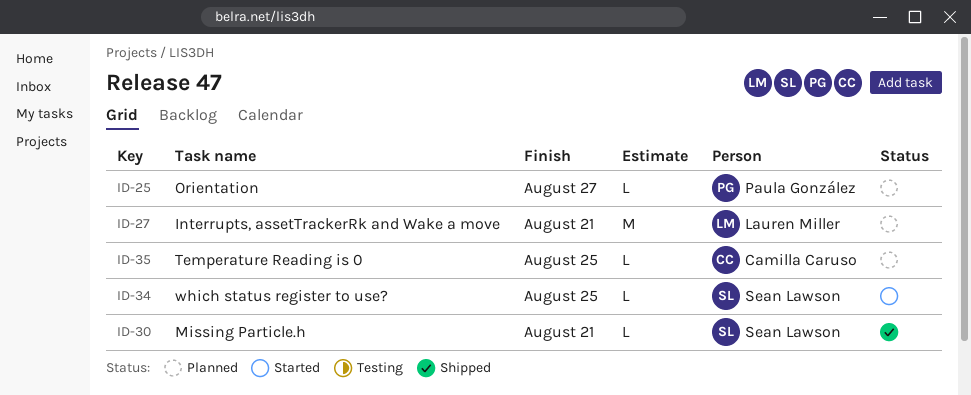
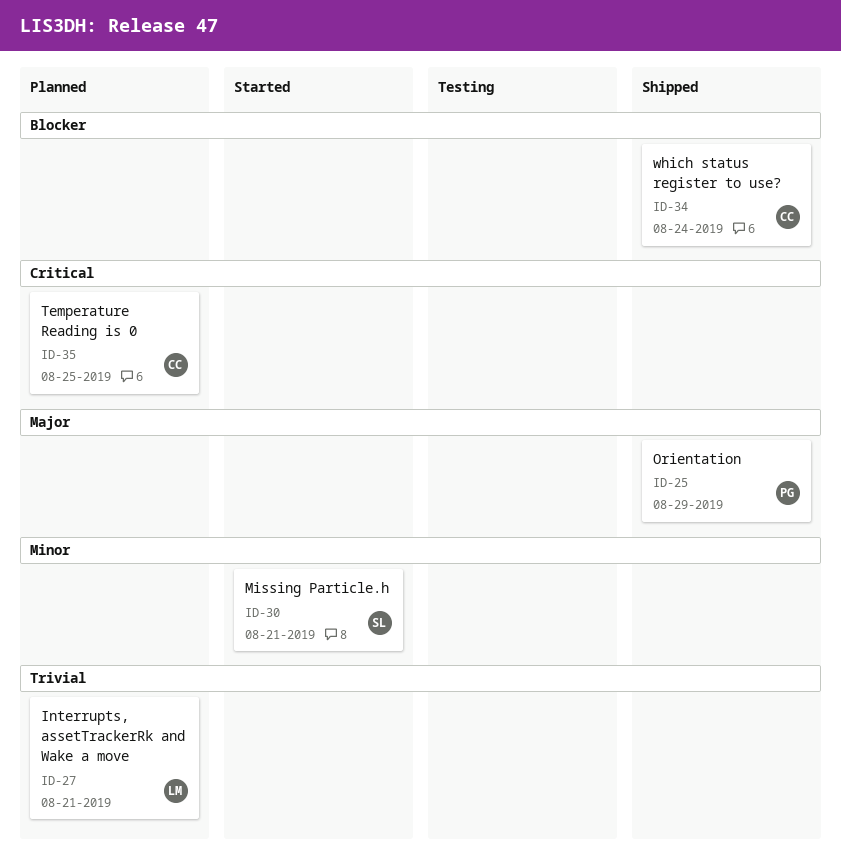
ID-25, status: Planned -> Shipped
ID-25, due: Aug 27 -> Aug 29
ID-30, status: Shipped -> Started
ID-34, status: Started -> Shipped
ID-34, owner: Sean Lawson -> Camilla Caruso
ID-34, due: Aug 25 -> Aug 24

